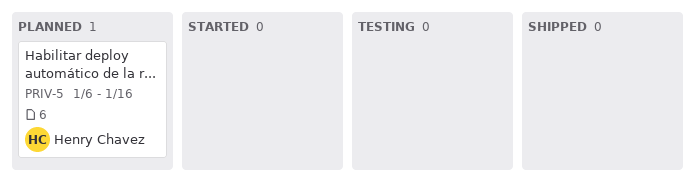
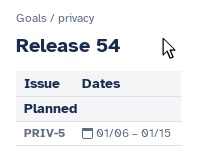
PRIV-5, due: Jan 16 -> Jan 15

